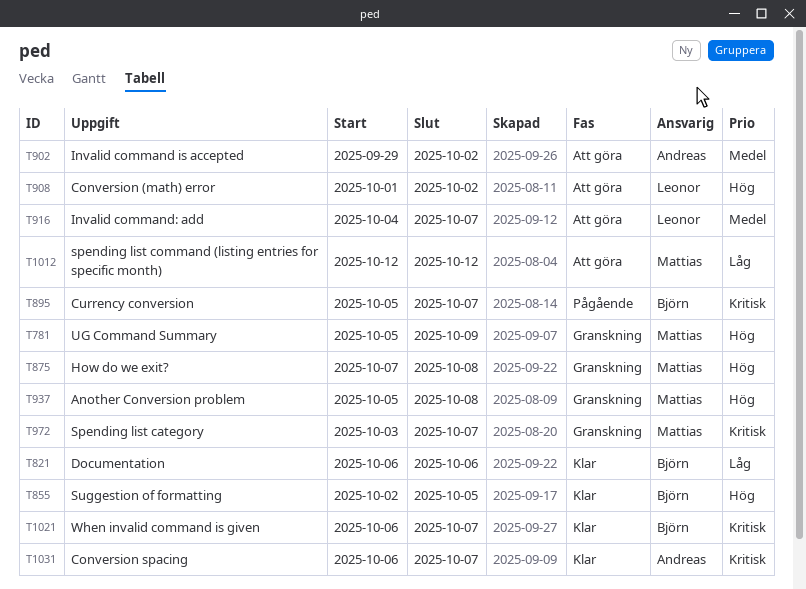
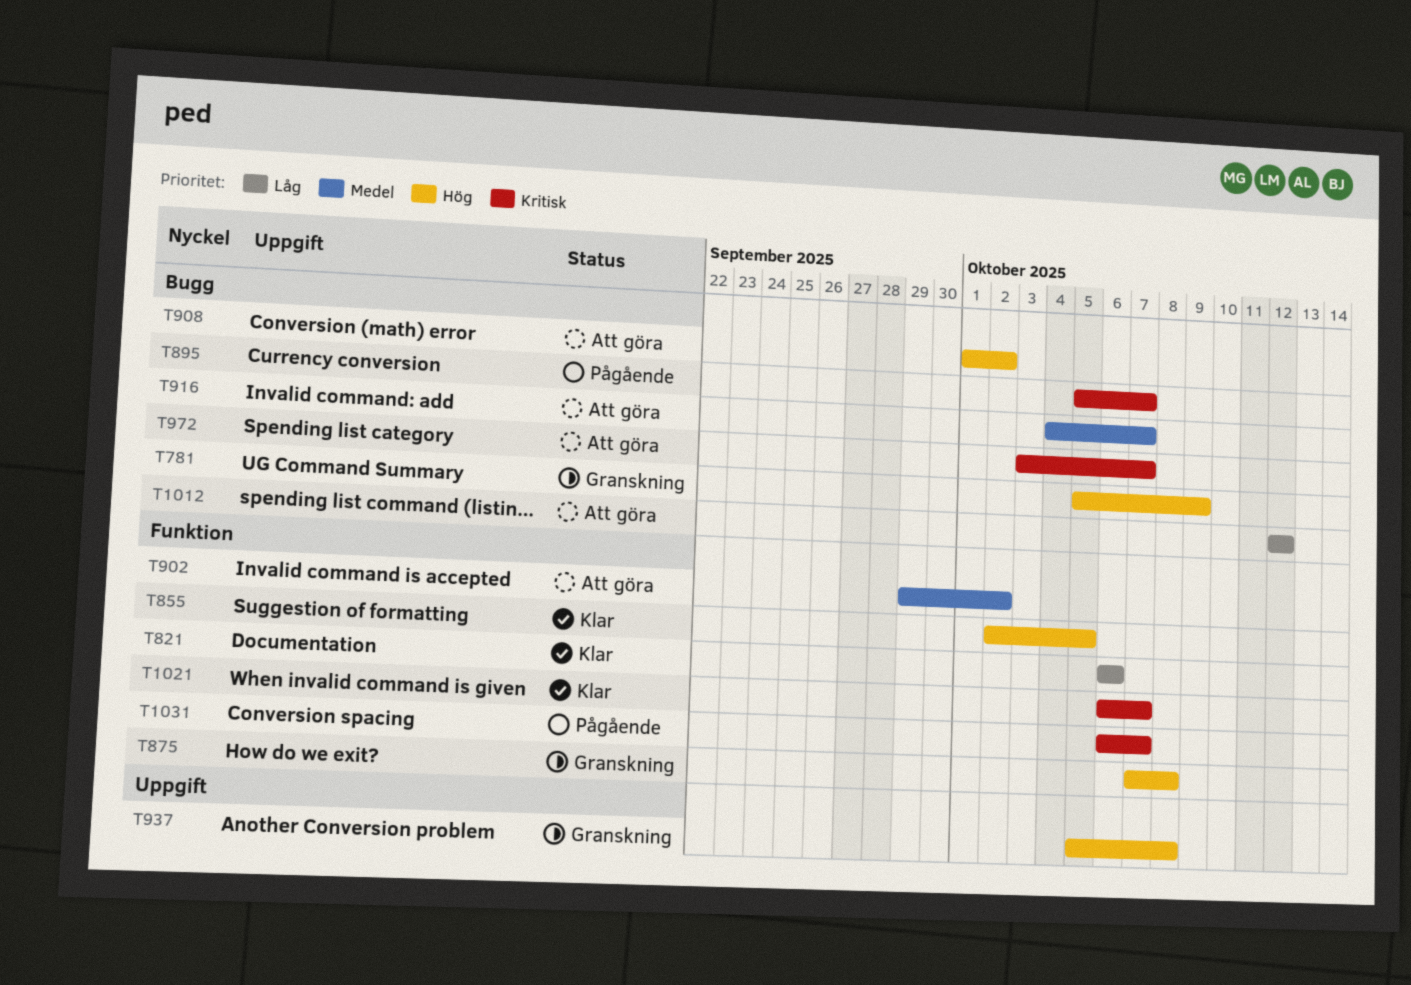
T972, status: Granskning -> Att göra
T1031, status: Klar -> Pågående

